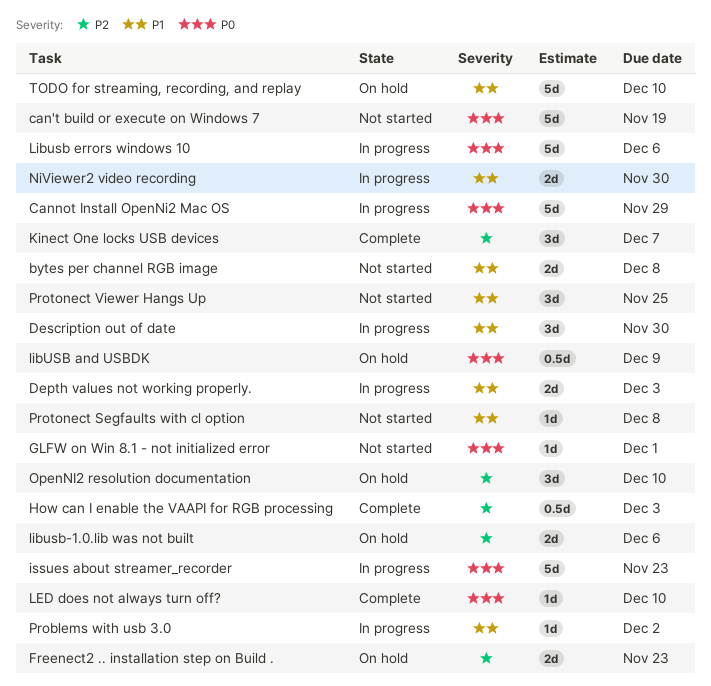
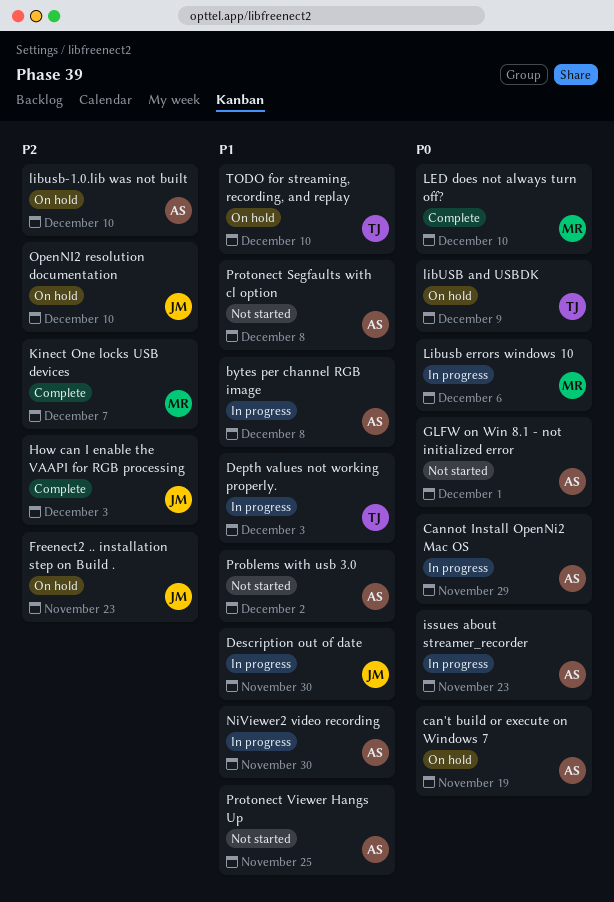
bytes per channel RGB image, status: Not started -> In progress
can't build or execute on Windows 7, status: Not started -> On hold
libusb-1.0.lib was not built, due: Dec 6 -> Dec 10
Problems with usb 3.0, status: In progress -> Not started

